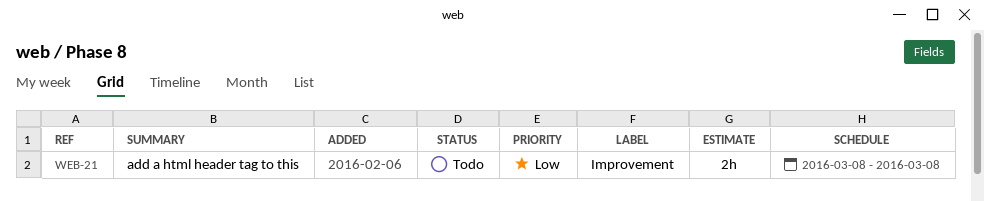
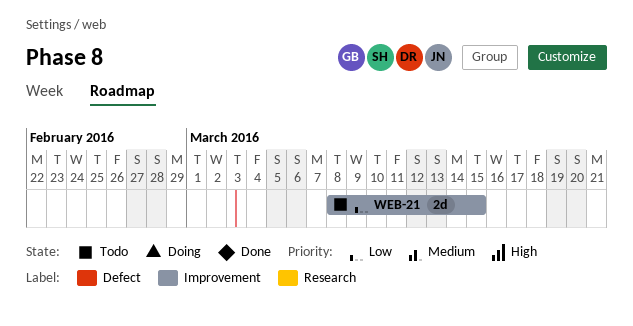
WEB-21, estimate: 2h -> 2d
WEB-21, due: Mar 8 -> Mar 15

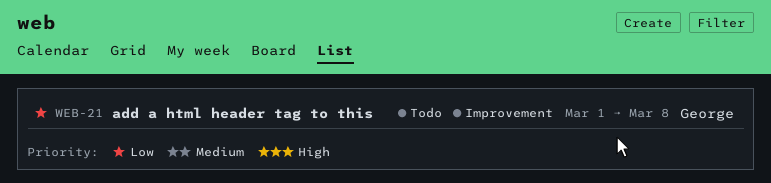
WEB-21, start: Mar 8 -> Mar 1
WEB-21, due: Mar 15 -> Mar 8

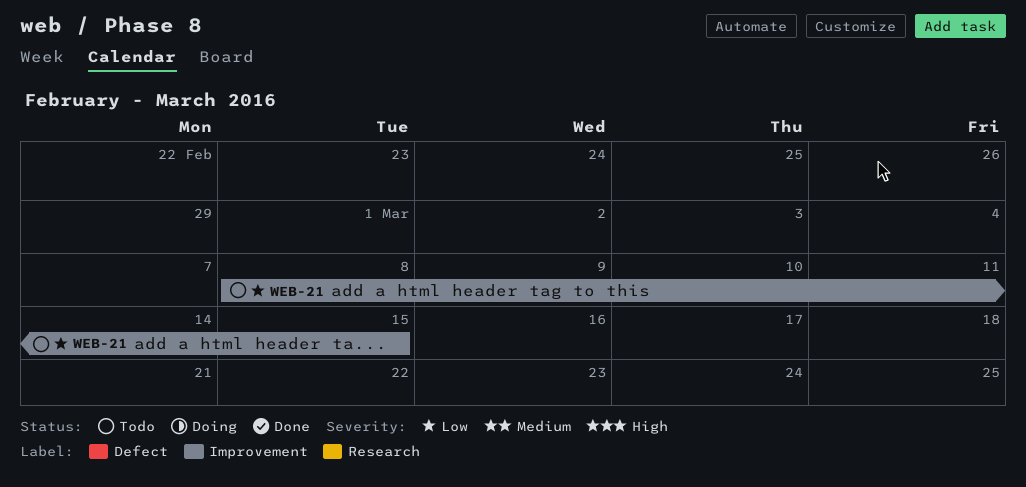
WEB-21, start: Mar 1 -> Mar 8
WEB-21, due: Mar 8 -> Mar 15

